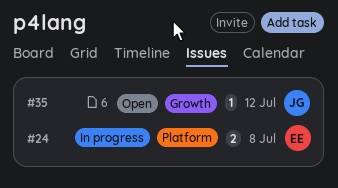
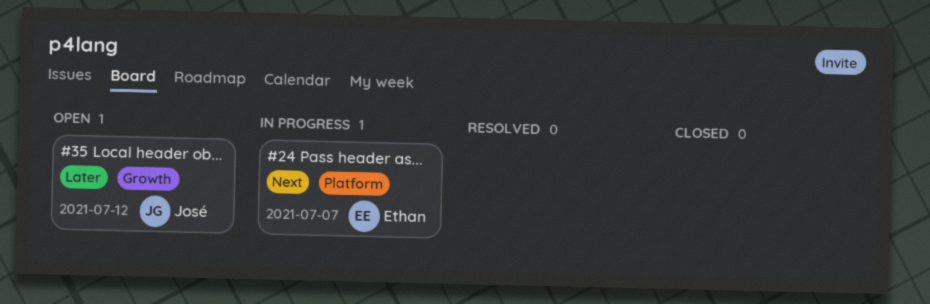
#24, due: Jul 8 -> Jul 7

